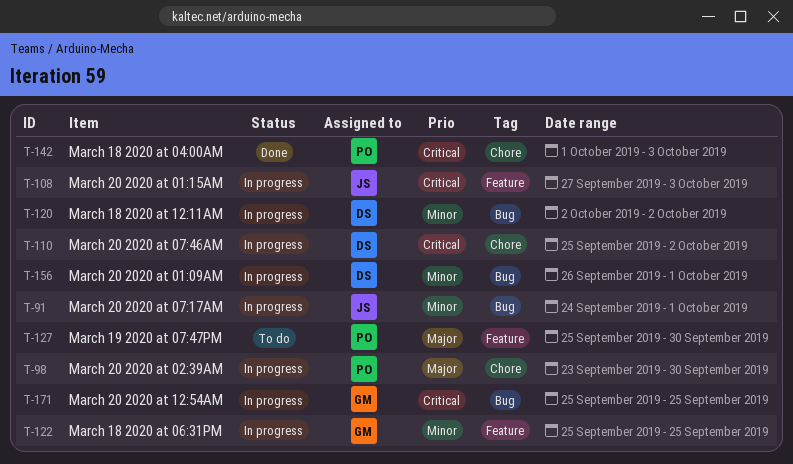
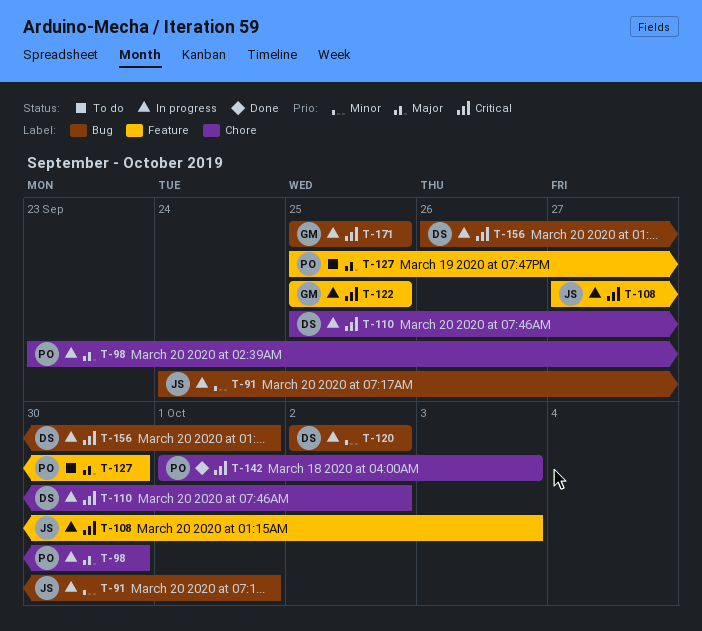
T-122, priority: Minor -> Critical
T-156, priority: Minor -> Critical

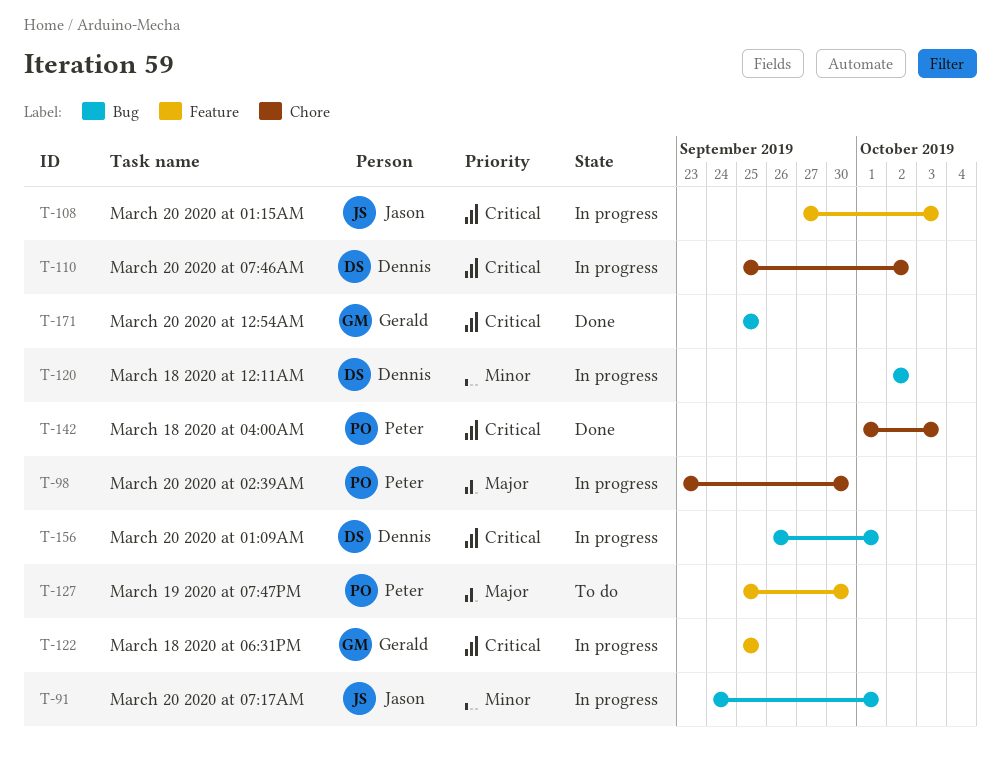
T-171, status: In progress -> Done

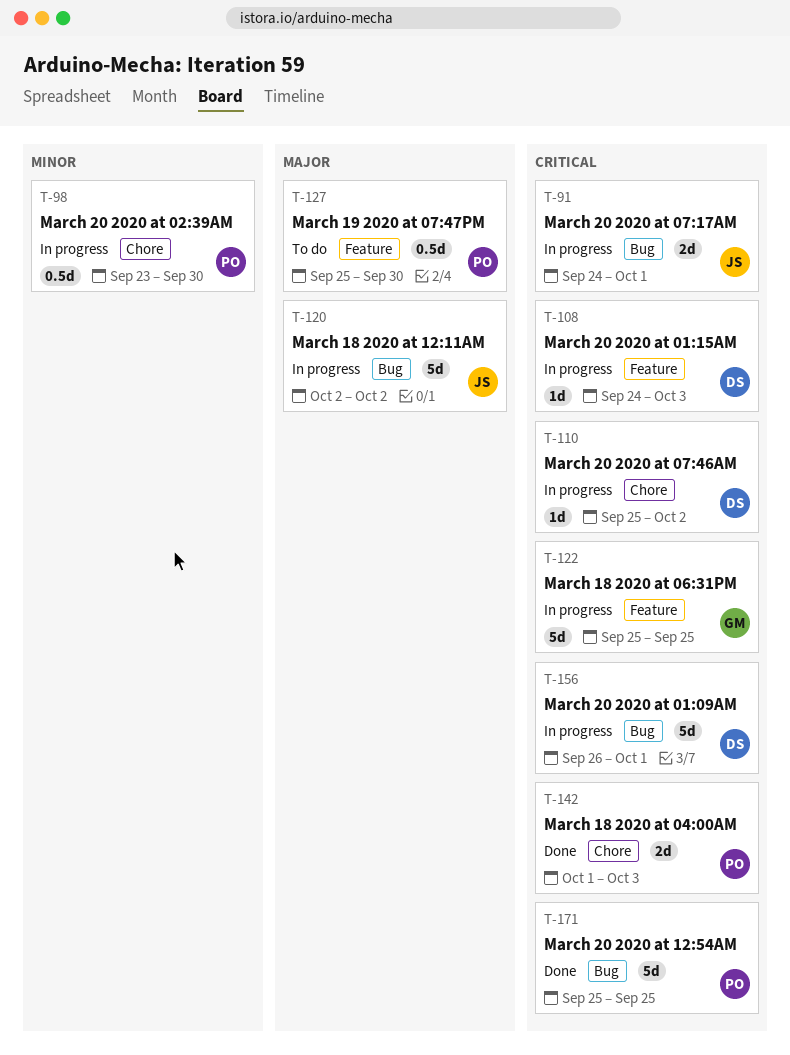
T-91, priority: Minor -> Critical
T-98, priority: Major -> Minor
T-108, owner: Jason -> Dennis
T-108, start: Sep 27 -> Sep 24
T-120, owner: Dennis -> Jason
T-120, priority: Minor -> Major
T-171, owner: Gerald -> Peter

